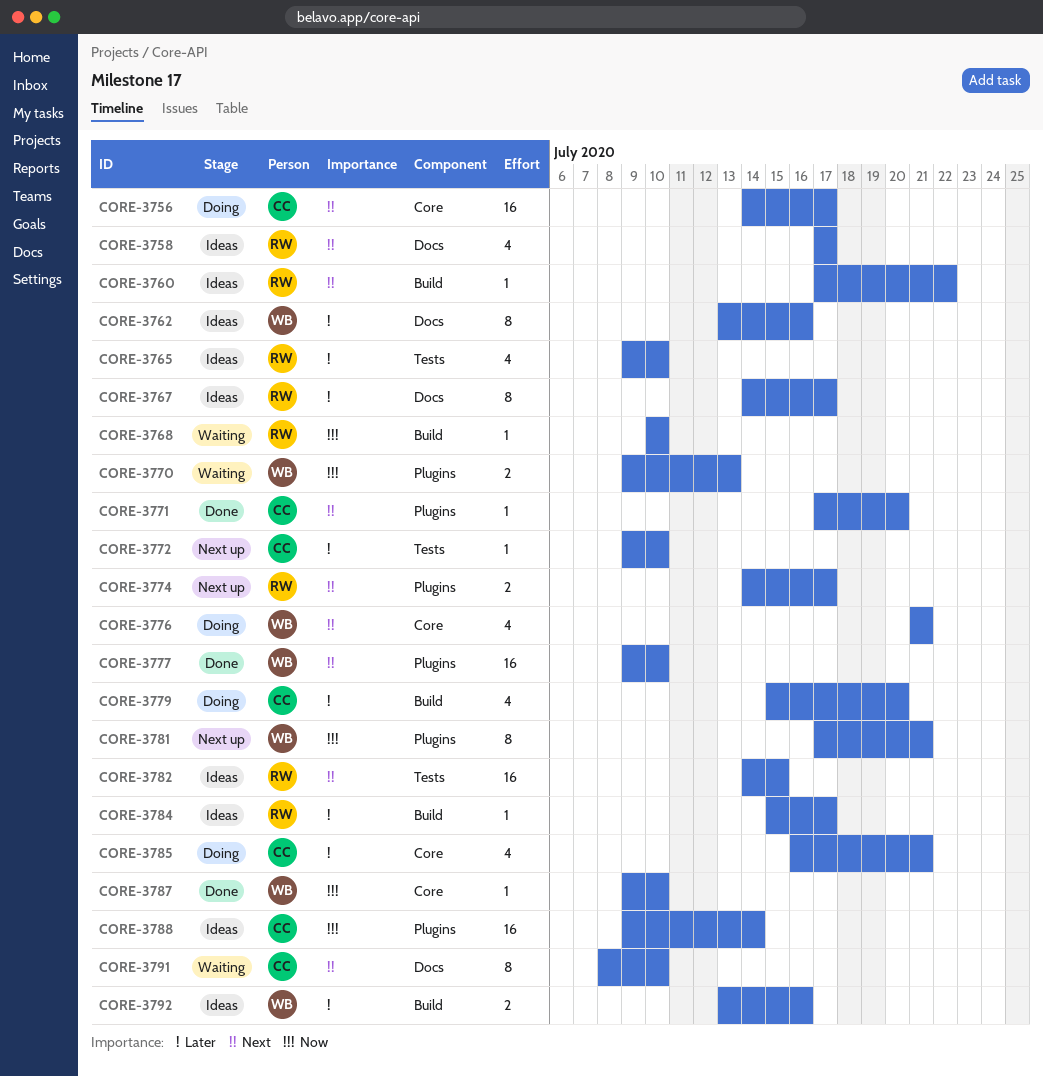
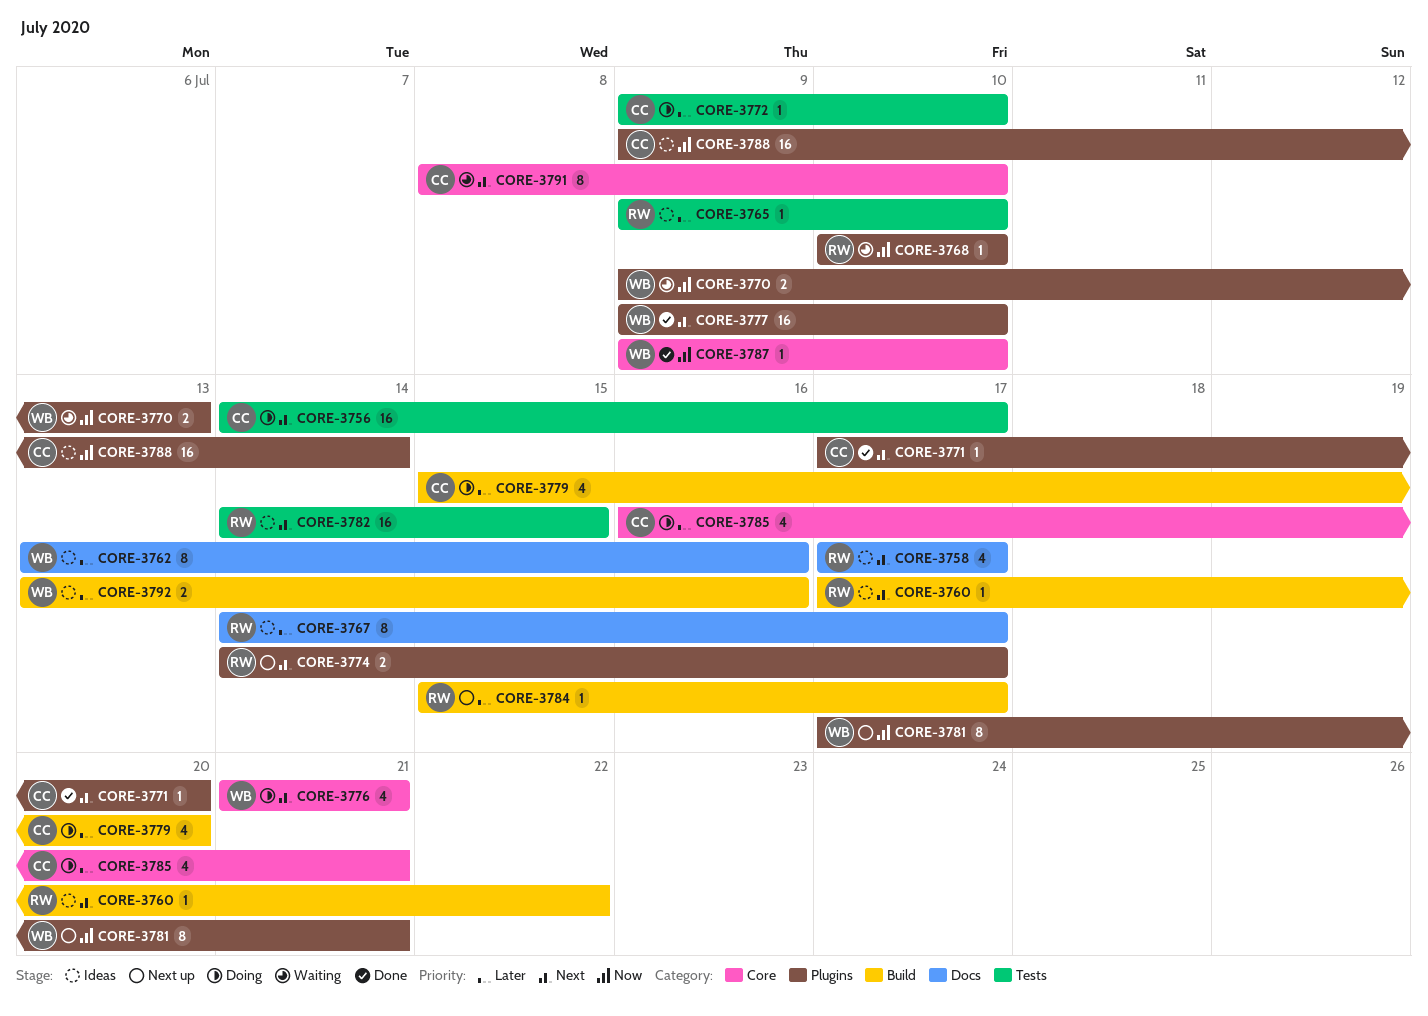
CORE-3756, label: Core -> Tests
CORE-3765, estimate: 4 -> 1
CORE-3768, label: Build -> Plugins
CORE-3772, status: Next up -> Doing
CORE-3784, status: Ideas -> Next up
CORE-3791, label: Docs -> Core

